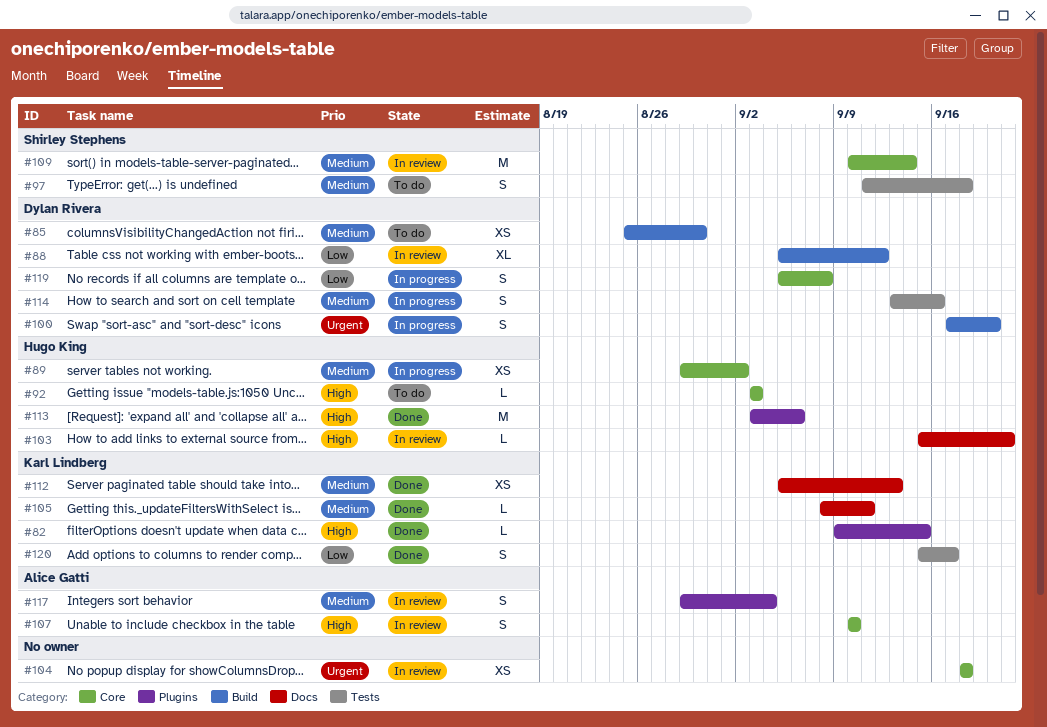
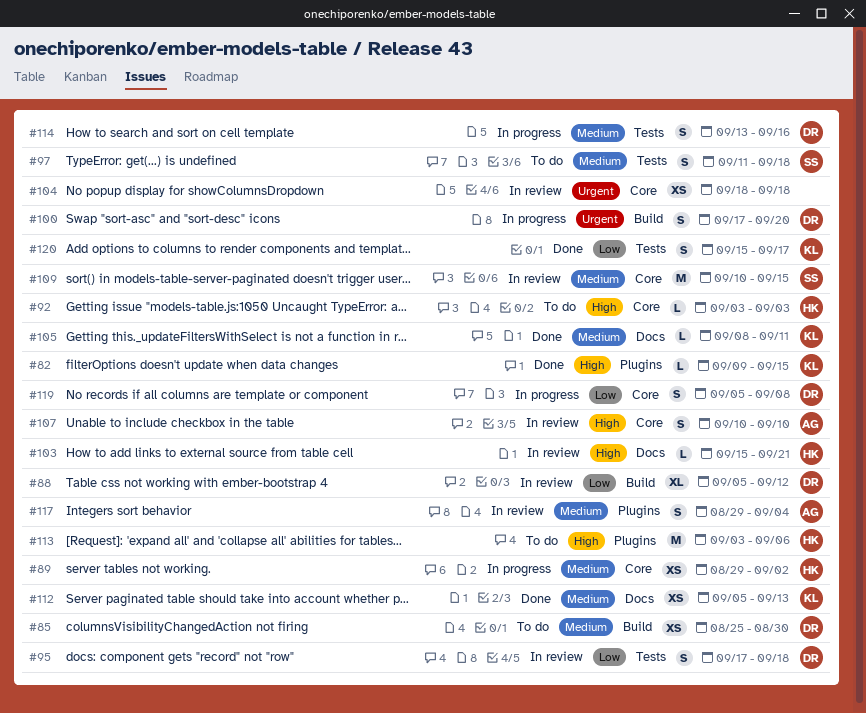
#95: none -> present
#109, due: Sep 14 -> Sep 15
#113, status: Done -> To do

